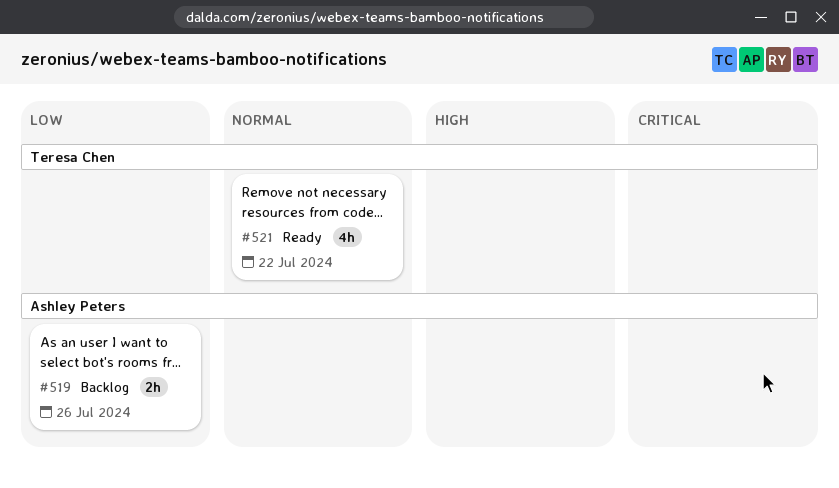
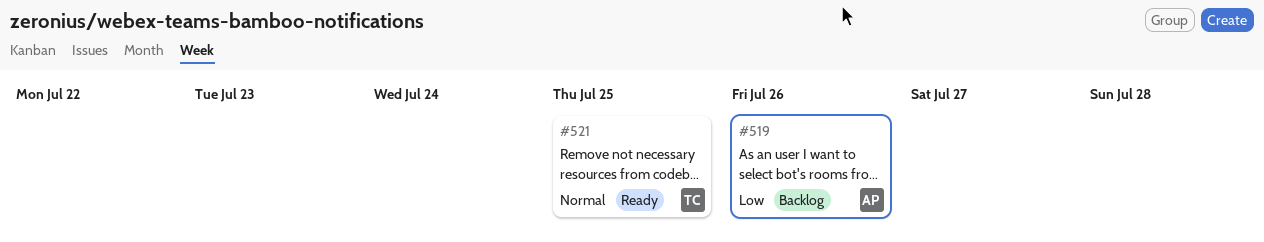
#521, due: Jul 22 -> Jul 25

